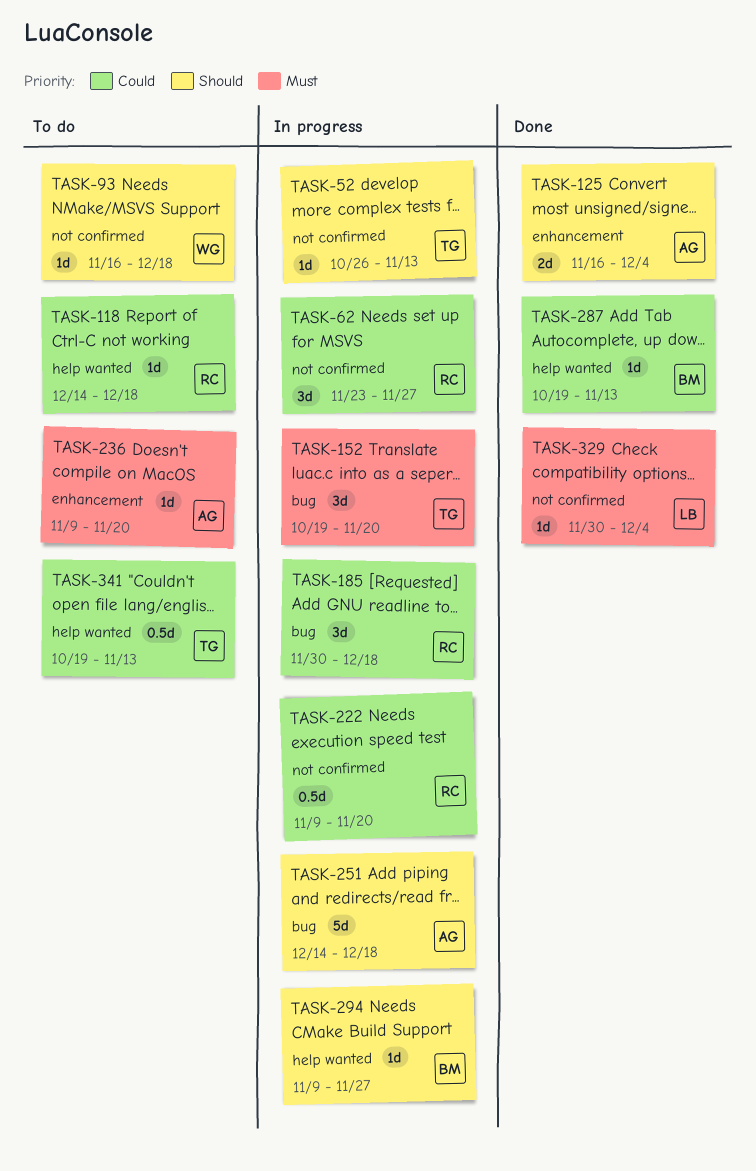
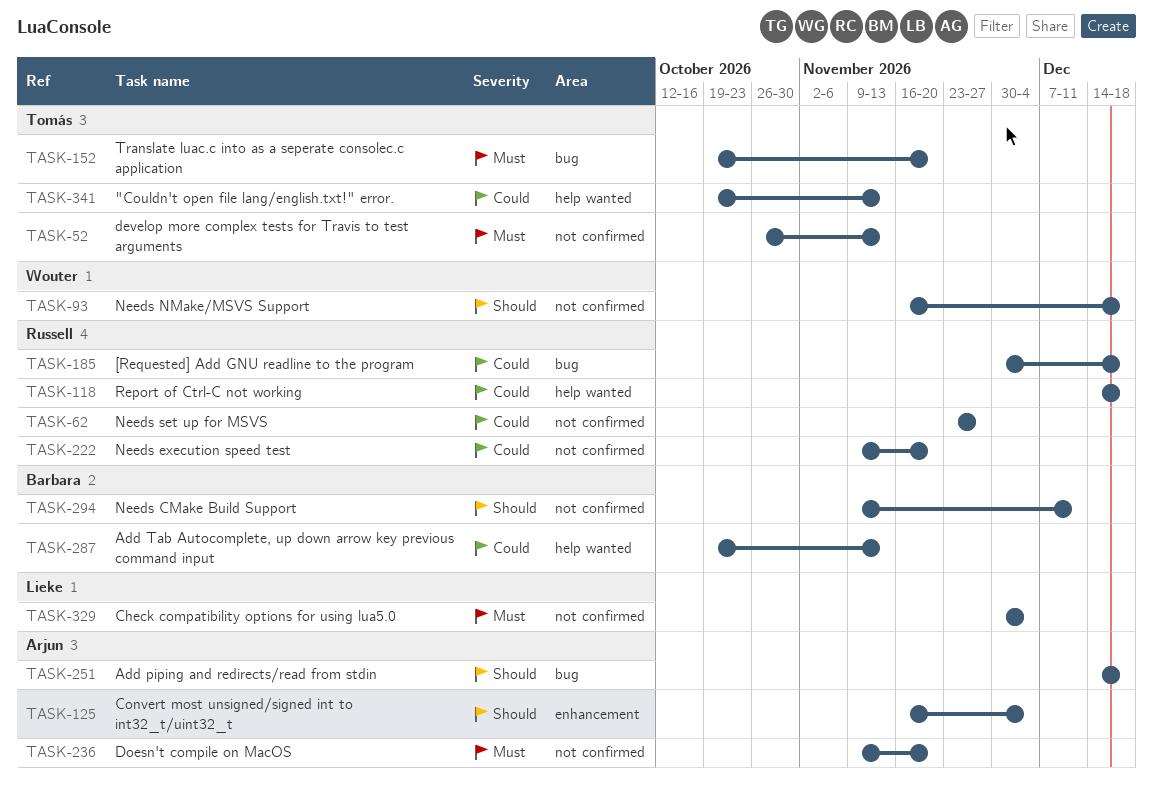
TASK-52, priority: Should -> Must
TASK-236, label: enhancement -> not confirmed
TASK-294, label: help wanted -> not confirmed
TASK-294, due: Nov 27 -> Dec 11

